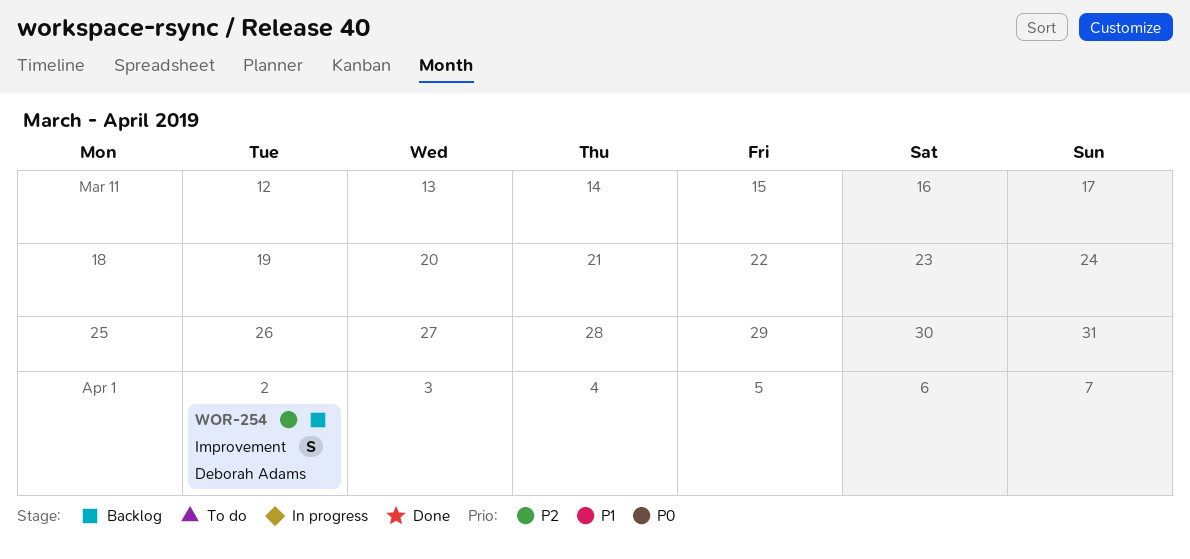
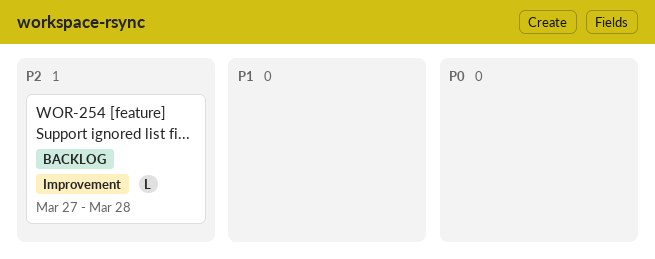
WOR-254, estimate: S -> L
WOR-254, due: Apr 2 -> Mar 28

